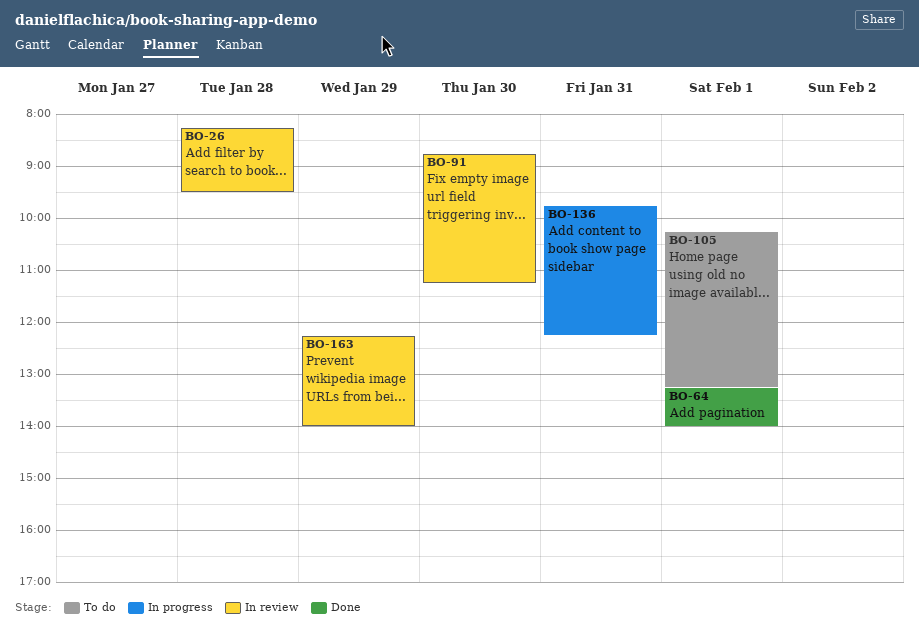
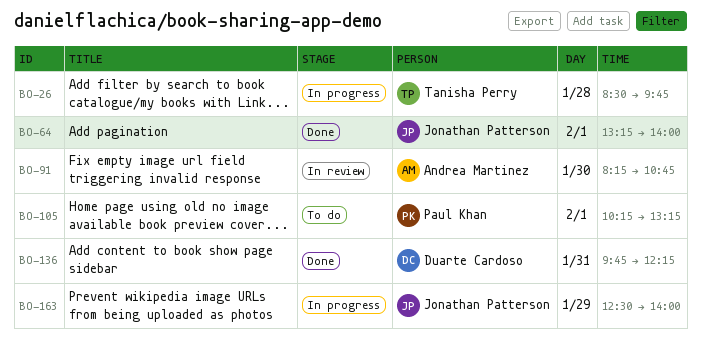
BO-26, status: In review -> In progress
BO-26, begins: 08:15 -> 08:30
BO-26, ends: 09:30 -> 09:45
BO-91, begins: 08:45 -> 08:15
BO-91, ends: 11:15 -> 10:45
BO-136, status: In progress -> Done
BO-163, status: In review -> In progress
BO-163, begins: 12:15 -> 12:30

